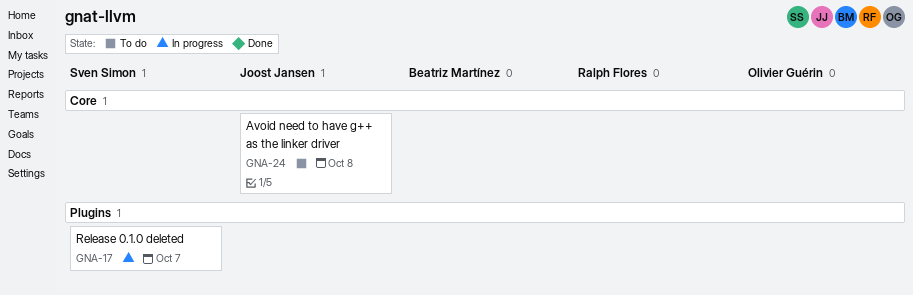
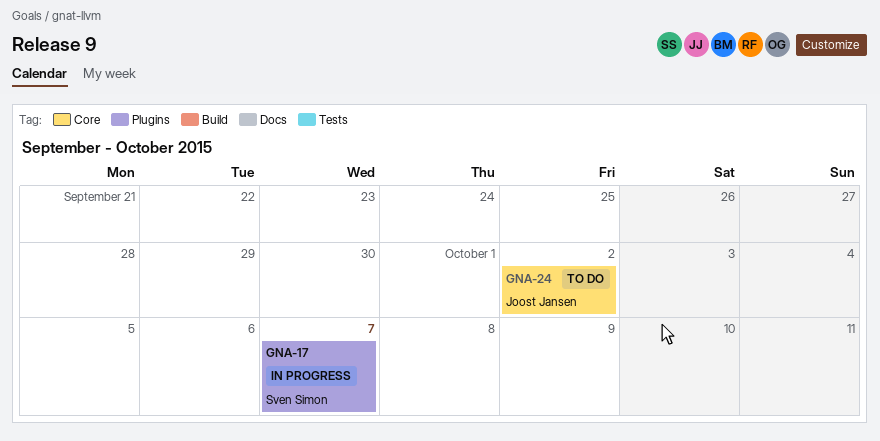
GNA-24, due: Oct 8 -> Oct 2

